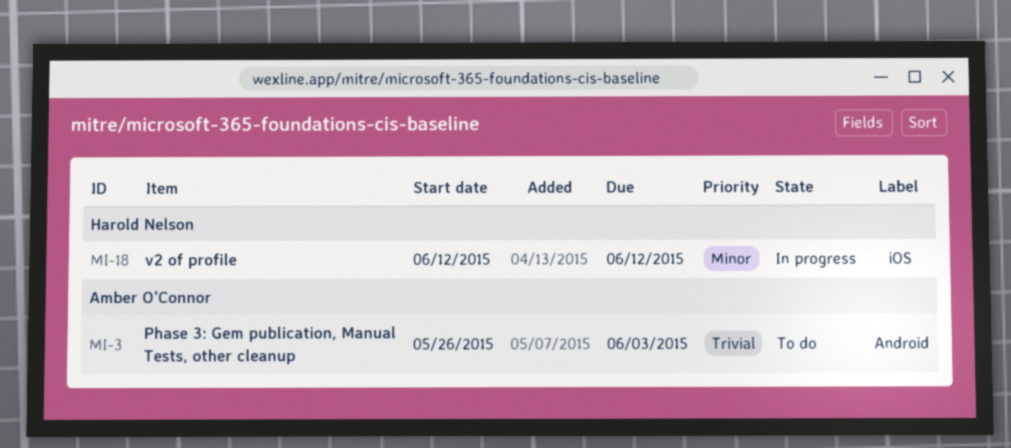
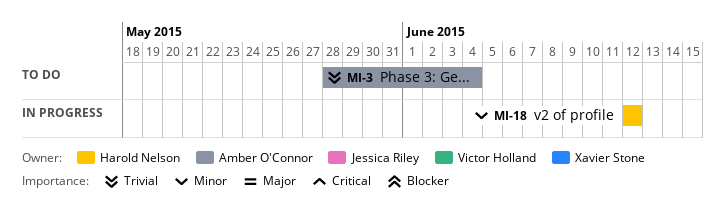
MI-3, start: May 26 -> May 28
MI-3, due: Jun 3 -> Jun 4

